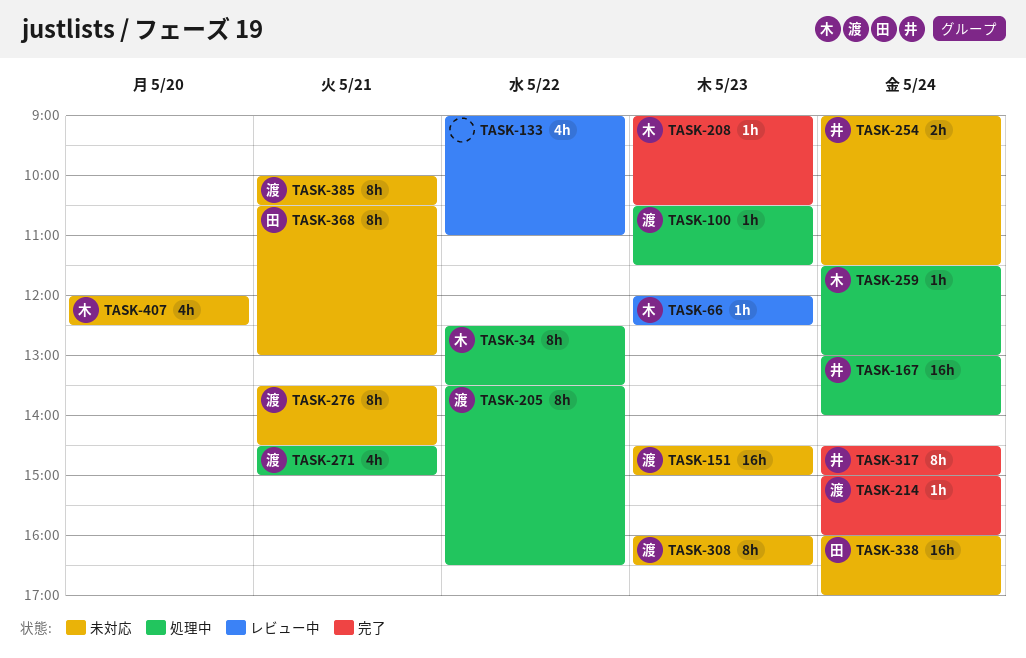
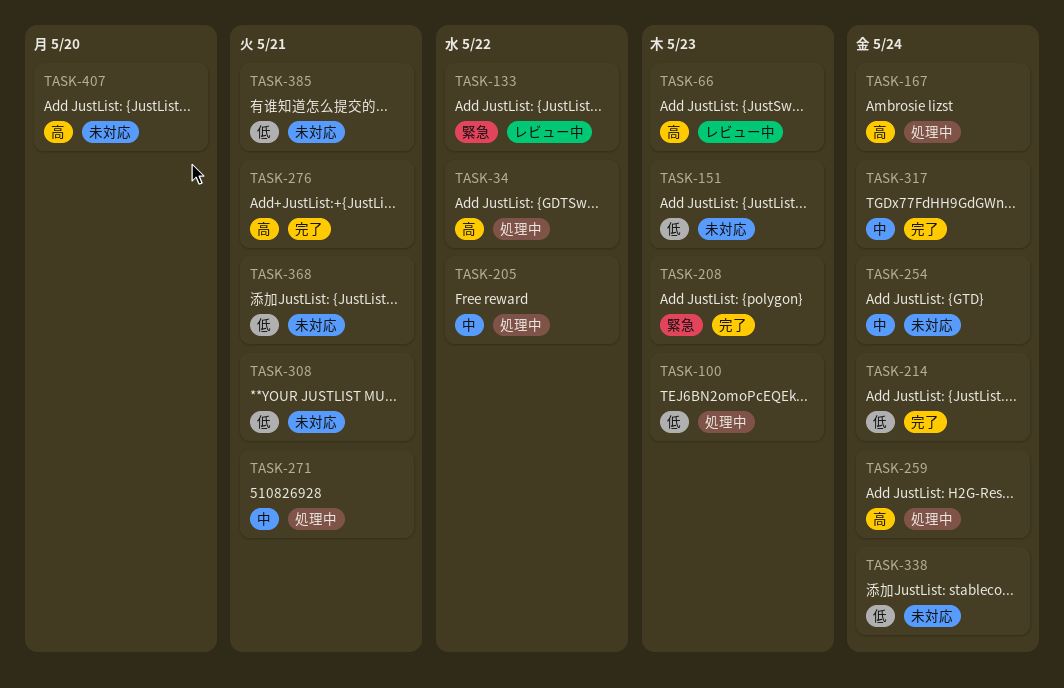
TASK-276, status: 未対応 -> 完了
TASK-308, day: May 23 -> May 21

